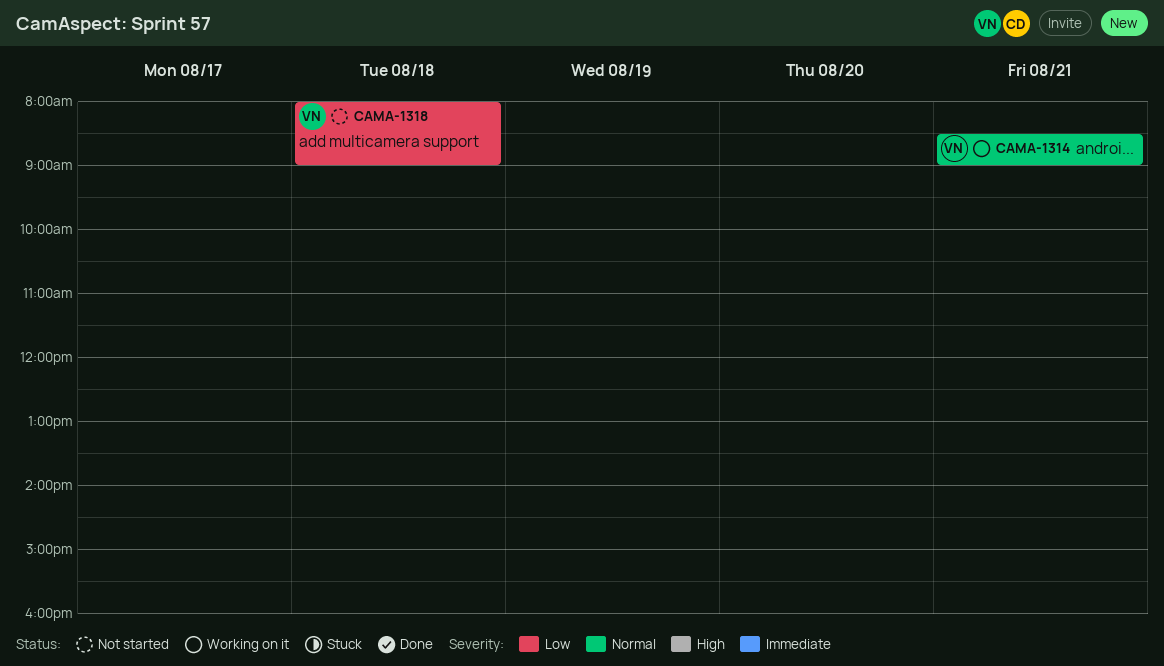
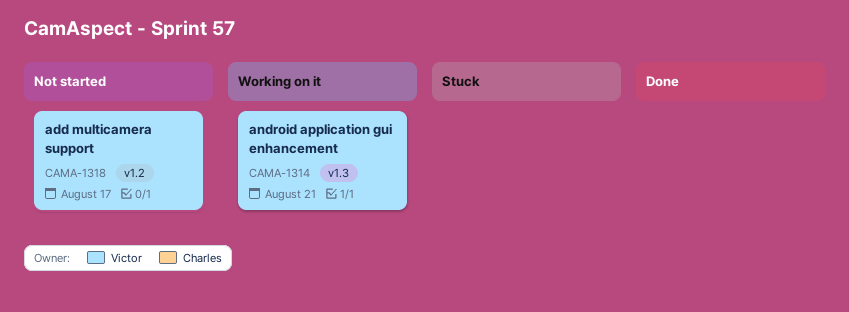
CAMA-1318, day: Aug 18 -> Aug 17

